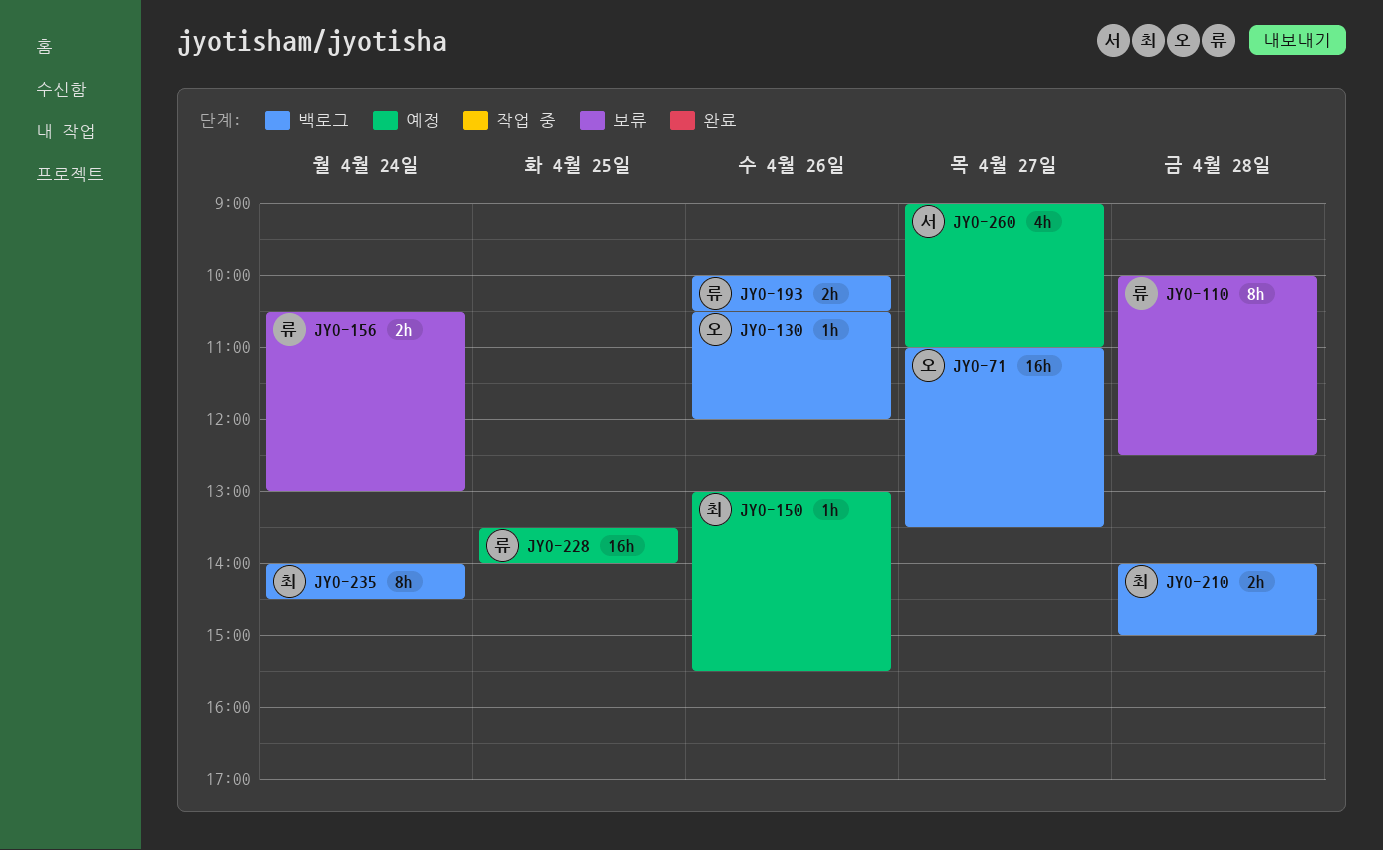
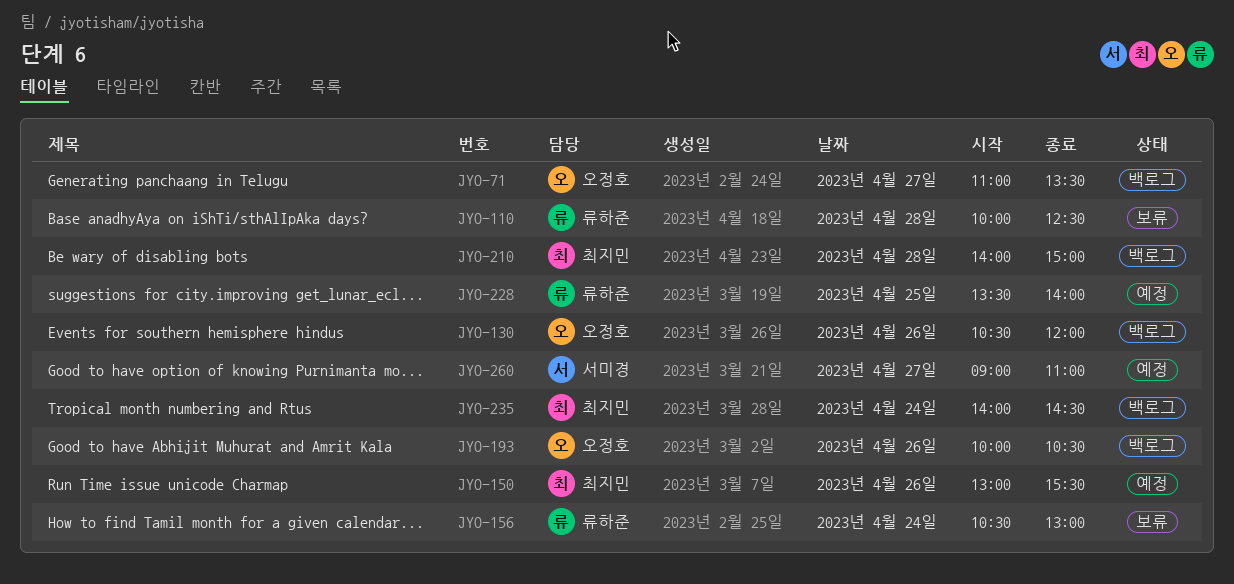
JYO-193, owner: 류하준 -> 오정호

